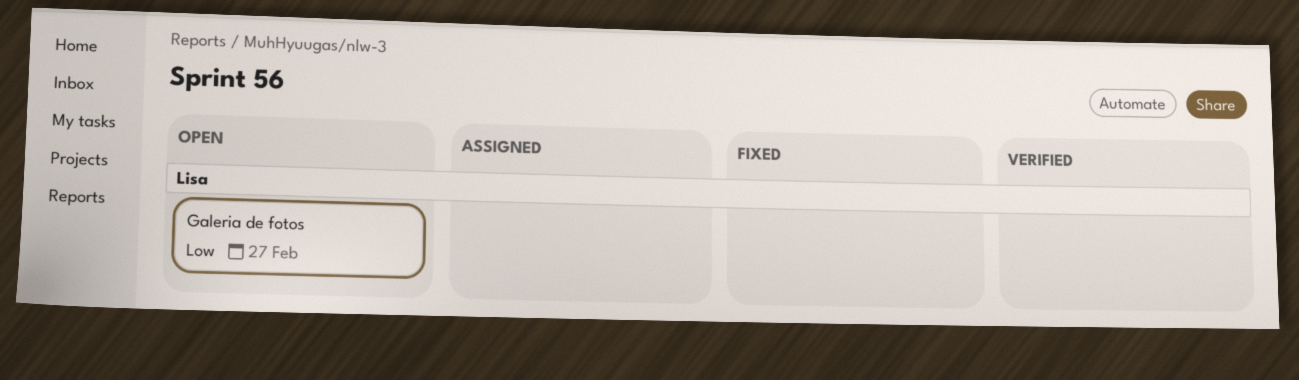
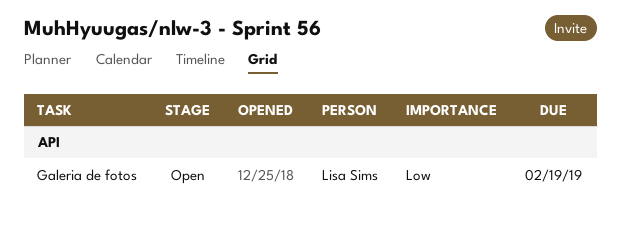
Galeria de fotos, due: Feb 27 -> Feb 19

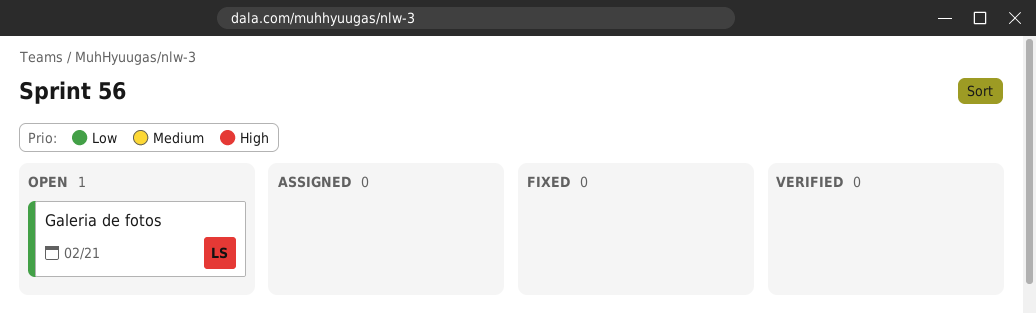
Galeria de fotos, due: Feb 19 -> Feb 21

